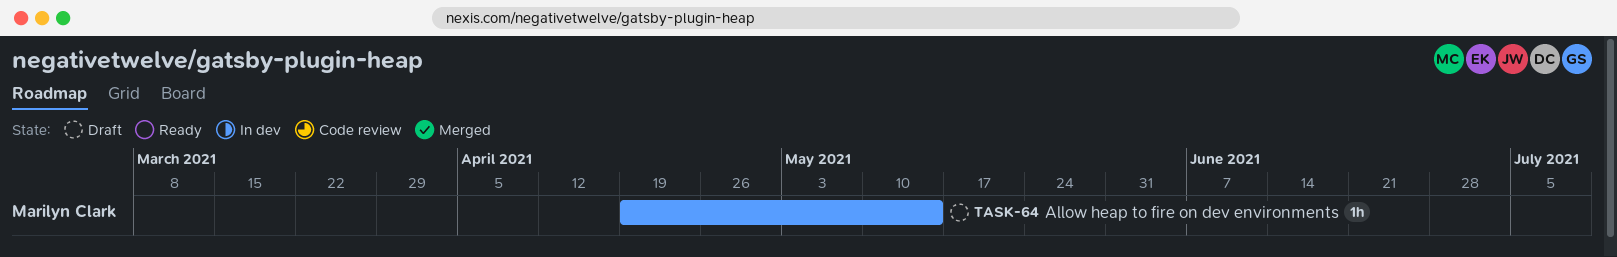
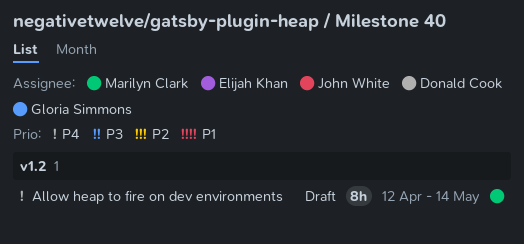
Allow heap to fire on dev environments, estimate: 1h -> 8h
Allow heap to fire on dev environments, start: Apr 19 -> Apr 12

